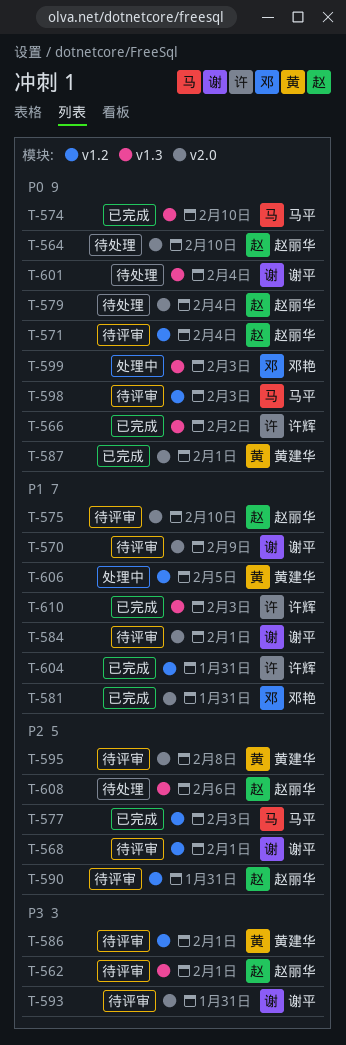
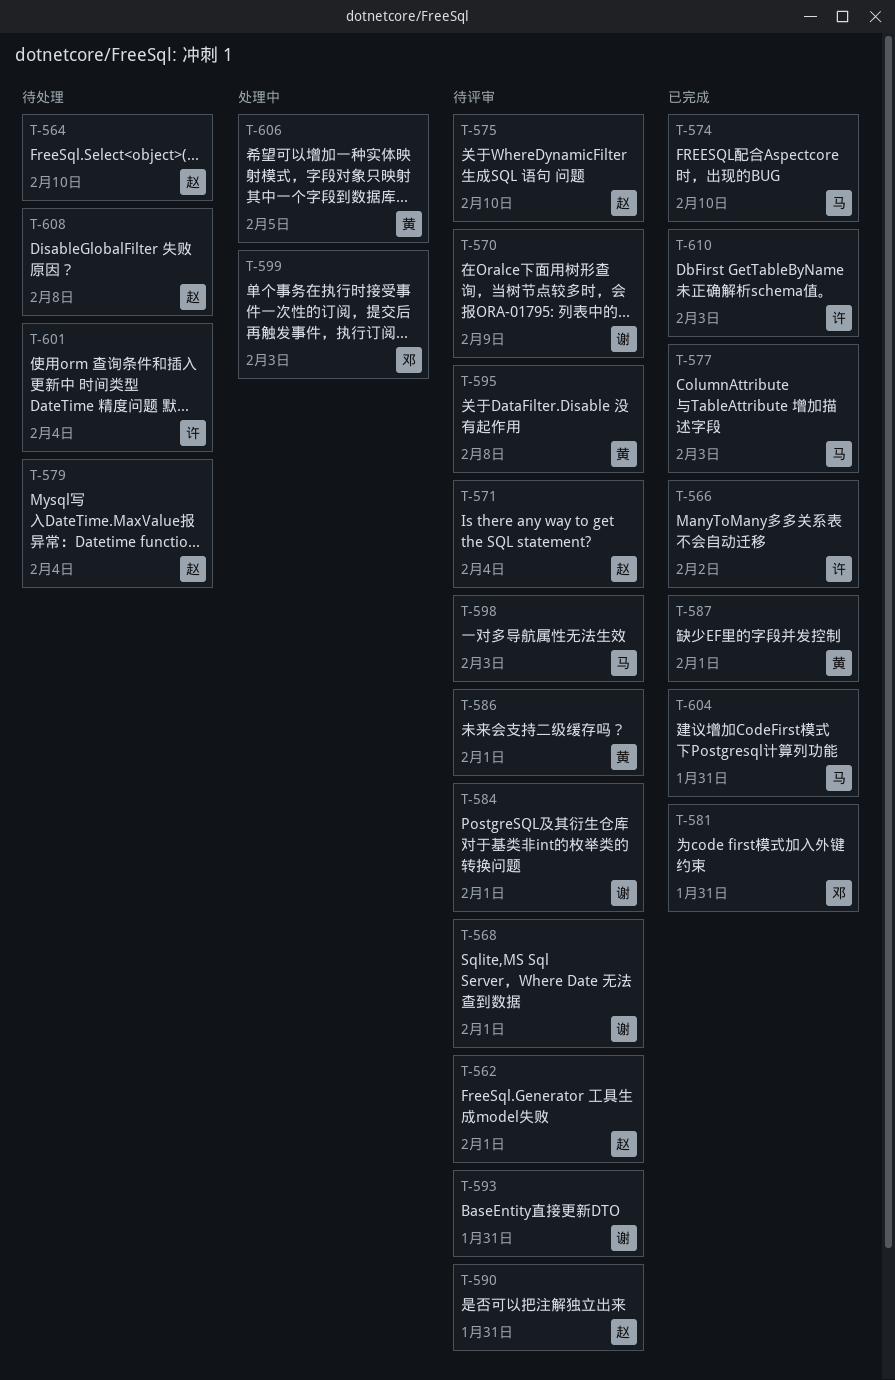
T-601, owner: 谢平 -> 许辉
T-604, owner: 许辉 -> 马平
T-608, due: Feb 6 -> Feb 8

